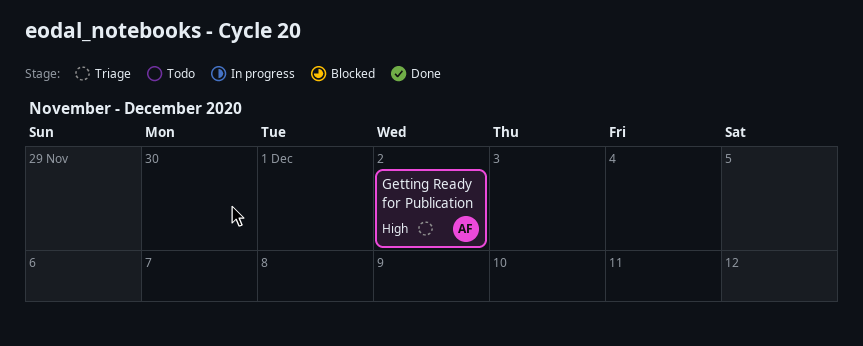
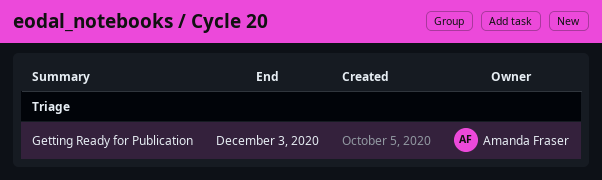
Getting Ready for Publication, due: Dec 2 -> Dec 3

